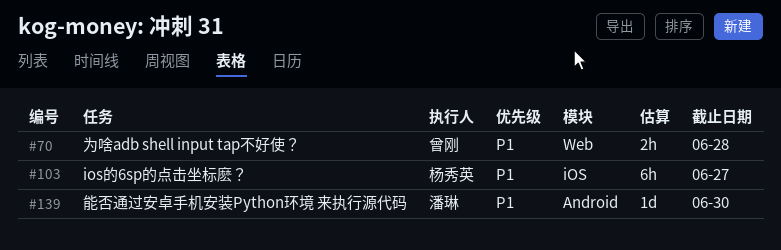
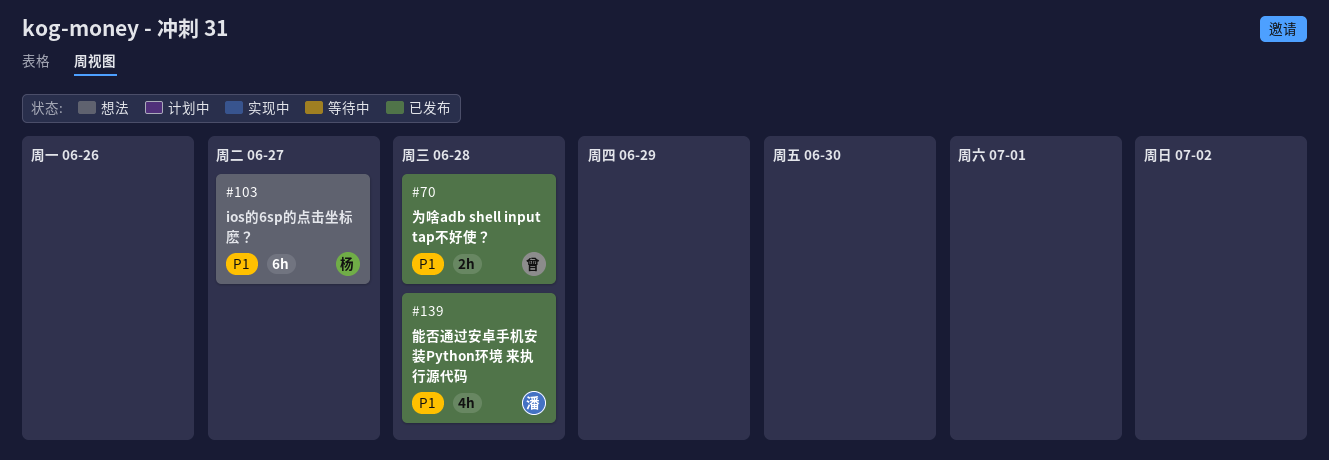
#139, estimate: 1d -> 4h
#139, due: Jun 30 -> Jun 28

